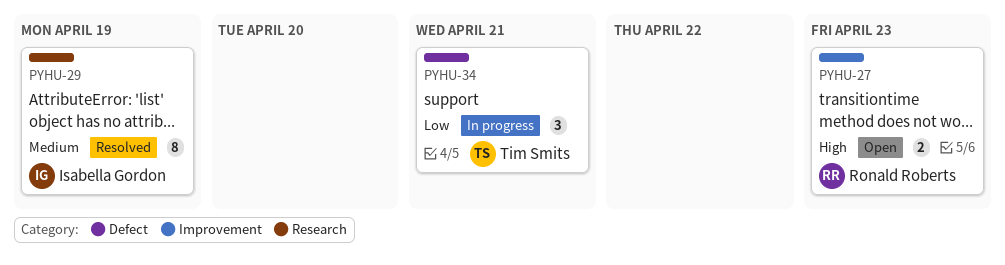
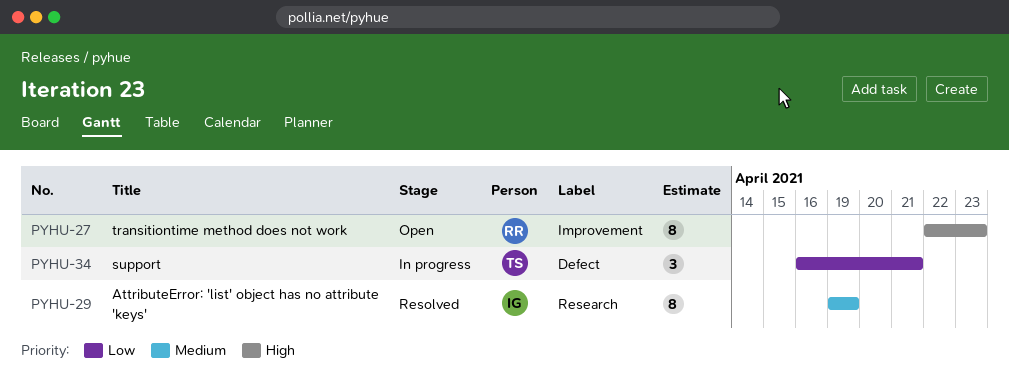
PYHU-27, estimate: 2 -> 8

